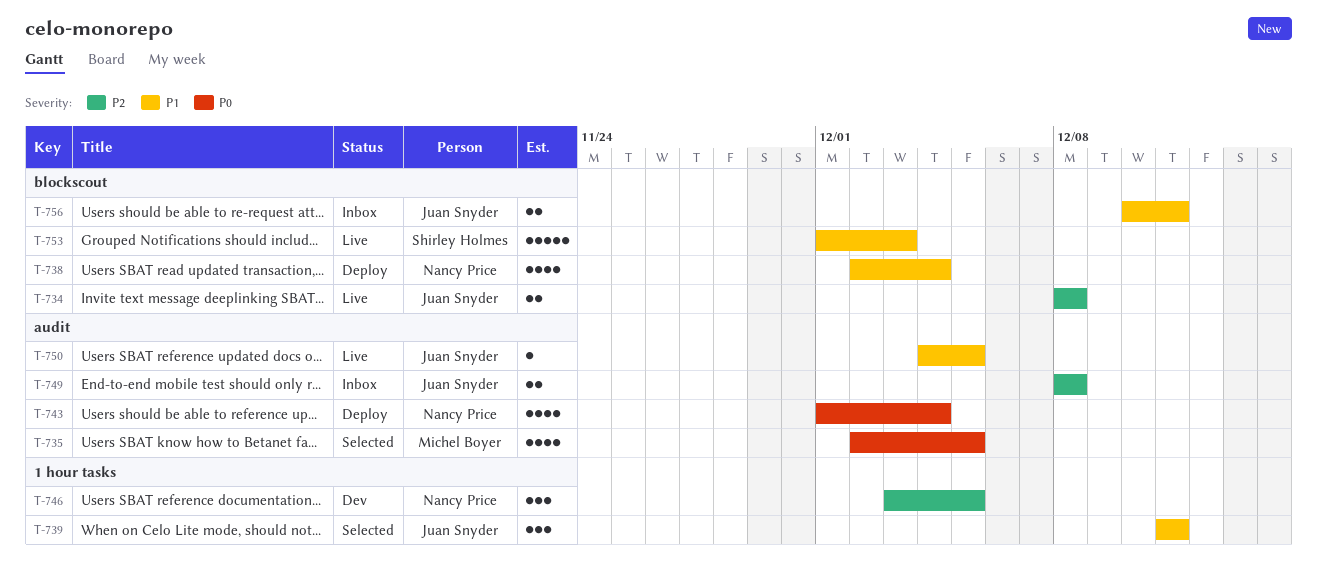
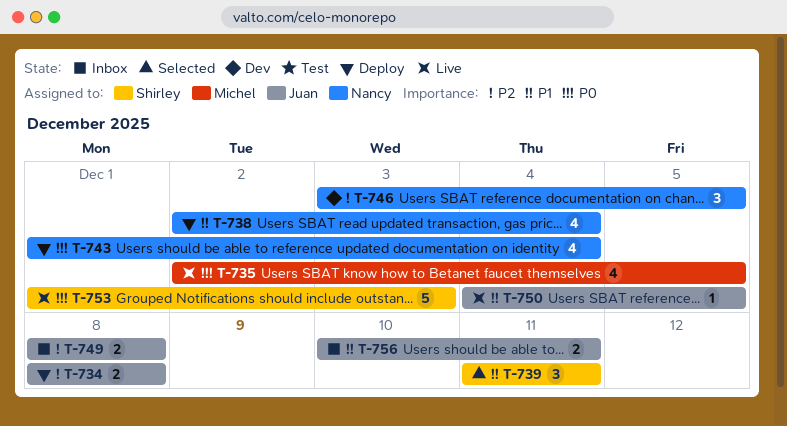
T-734, status: Live -> Deploy
T-735, status: Selected -> Live
T-739, owner: Juan Snyder -> Shirley Holmes
T-753, priority: P1 -> P0

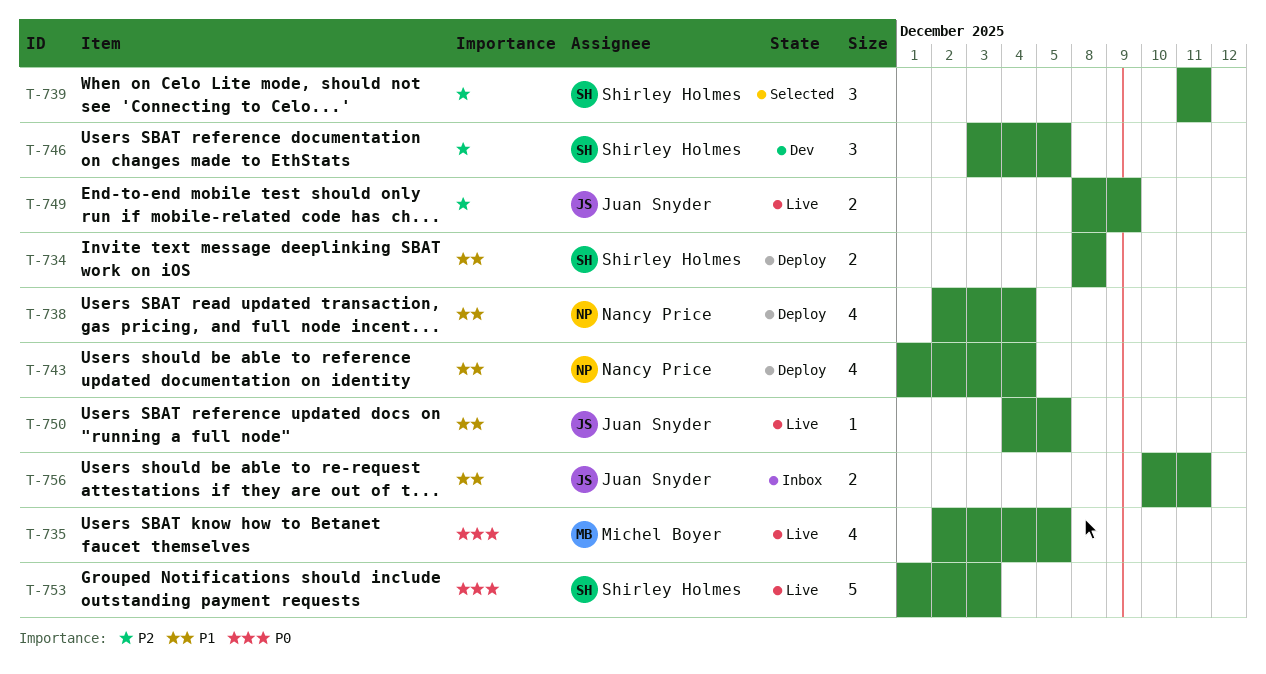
T-734, owner: Juan Snyder -> Shirley Holmes
T-734, priority: P2 -> P1
T-739, priority: P1 -> P2
T-743, priority: P0 -> P1
T-746, owner: Nancy Price -> Shirley Holmes
T-749, status: Inbox -> Live
T-749, due: Dec 8 -> Dec 9

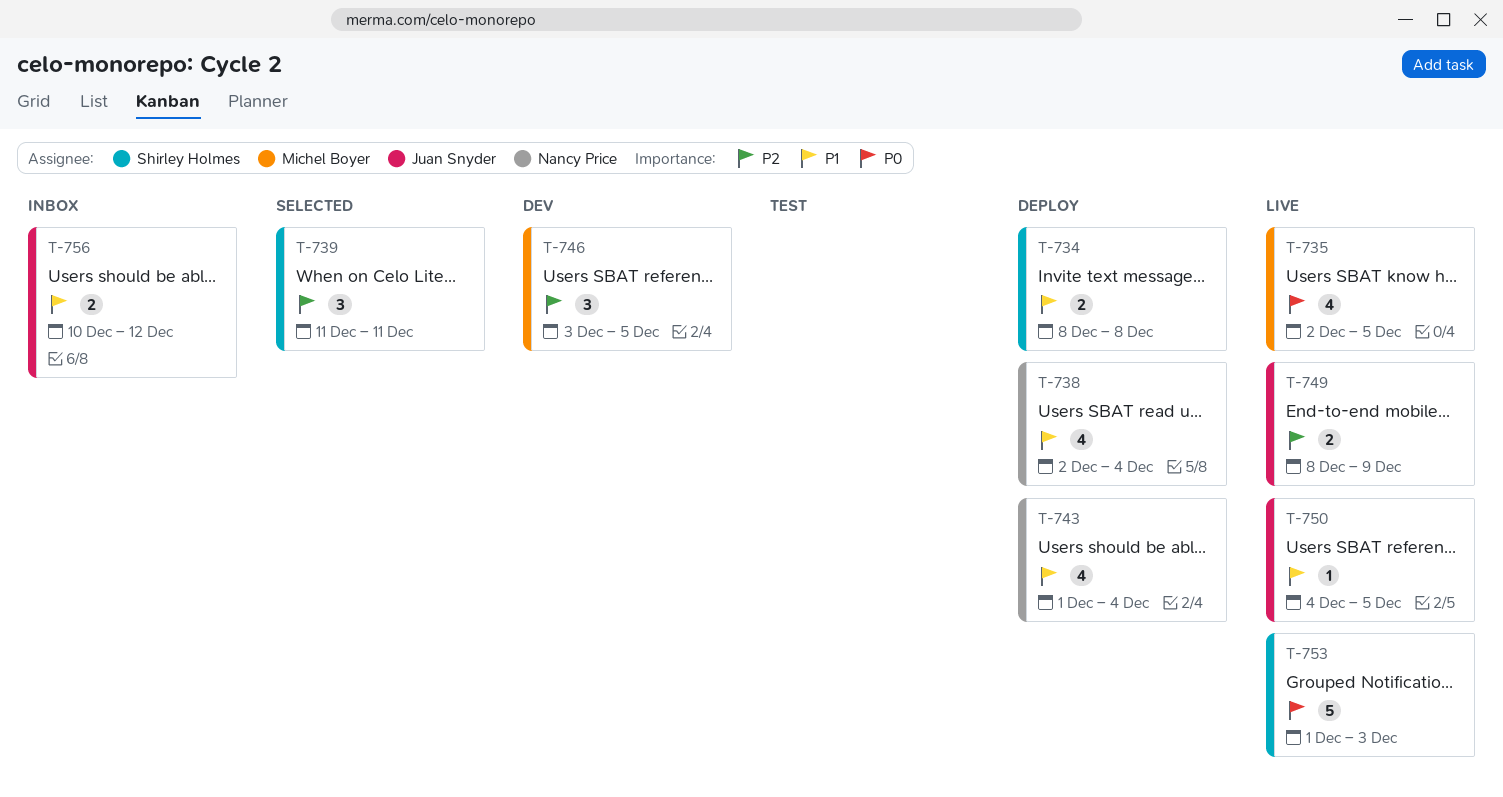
T-746, owner: Shirley Holmes -> Michel Boyer
T-756, due: Dec 11 -> Dec 12

